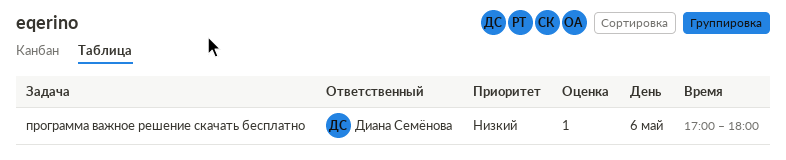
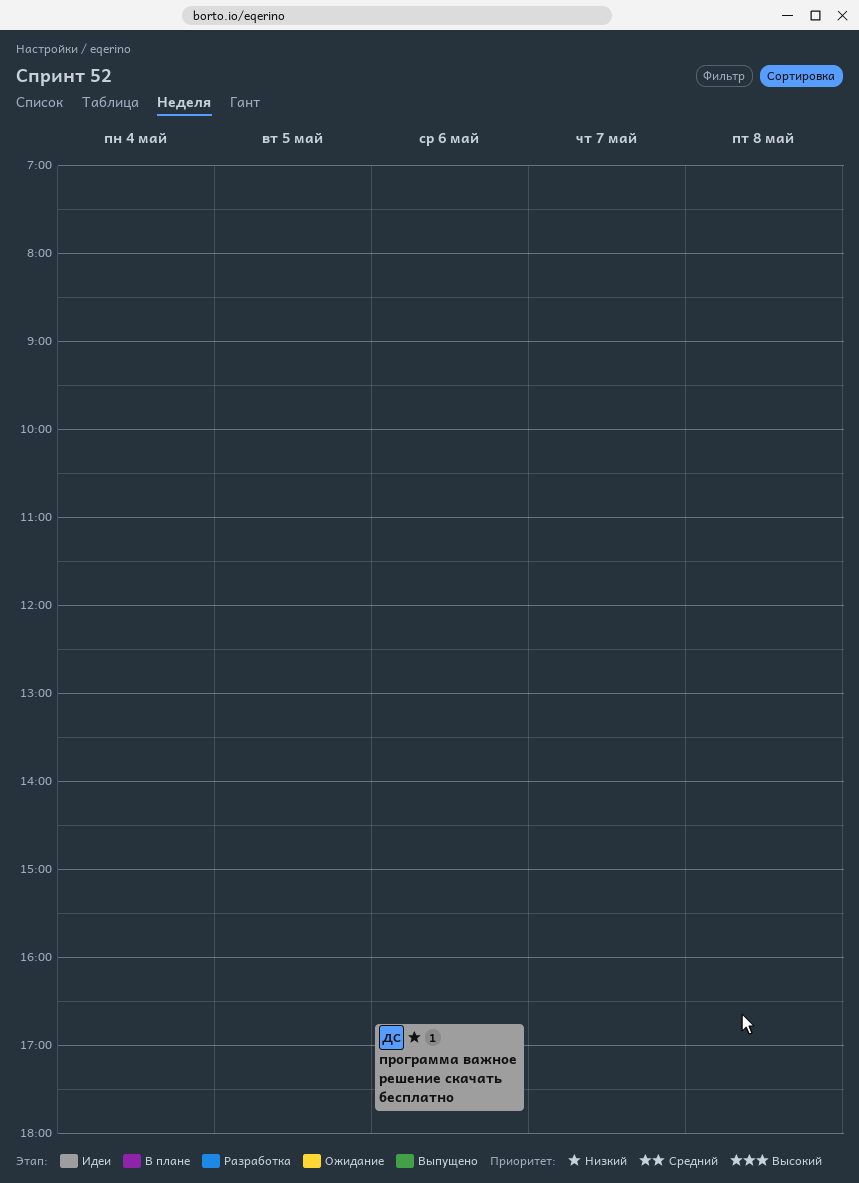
программа важное решение скачать бесплатно, begins: 17:00 -> 16:45
программа важное решение скачать бесплатно, ends: 18:00 -> 17:45

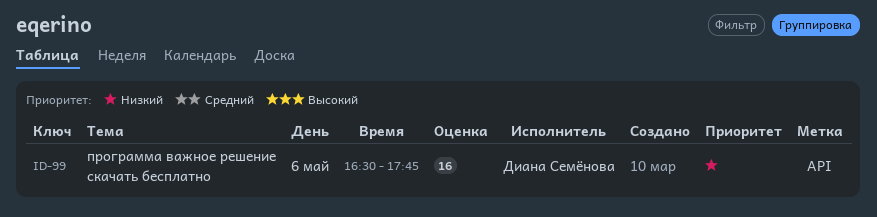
программа важное решение скачать бесплатно, estimate: 1 -> 16
программа важное решение скачать бесплатно, begins: 16:45 -> 16:30

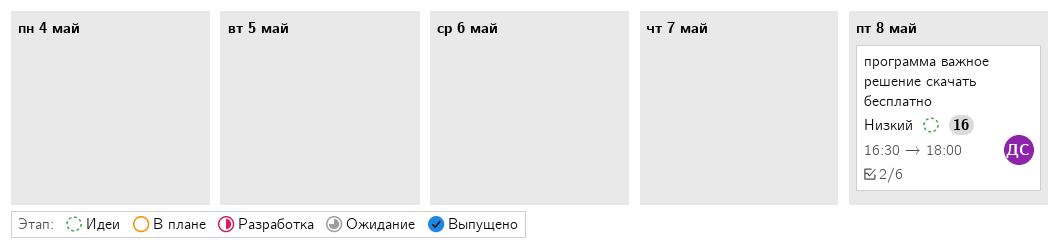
программа важное решение скачать бесплатно, day: May 6 -> May 8
программа важное решение скачать бесплатно, ends: 17:45 -> 18:00

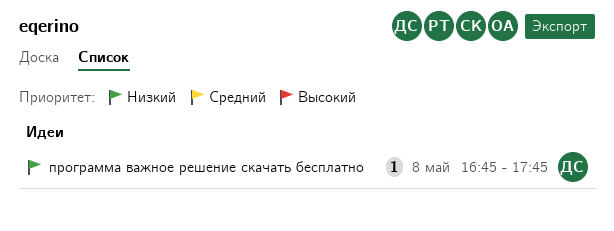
программа важное решение скачать бесплатно, estimate: 16 -> 1
программа важное решение скачать бесплатно, begins: 16:30 -> 16:45
программа важное решение скачать бесплатно, ends: 18:00 -> 17:45

